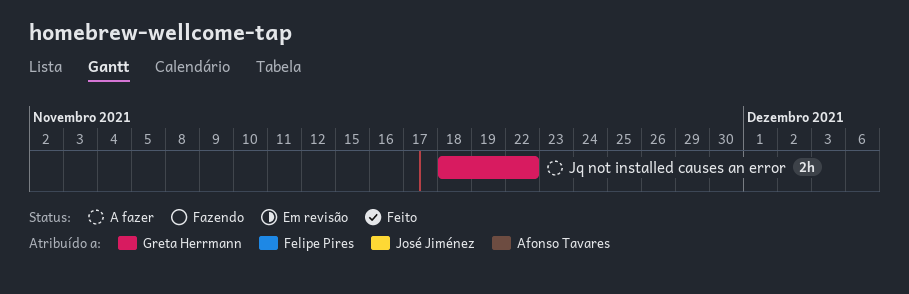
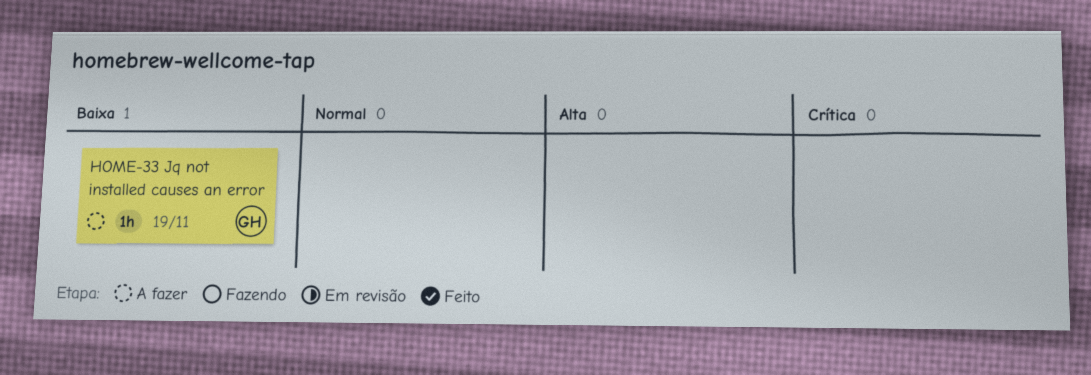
Jq not installed causes an error, estimate: 2h -> 1h
Jq not installed causes an error, due: Nov 22 -> Nov 19

